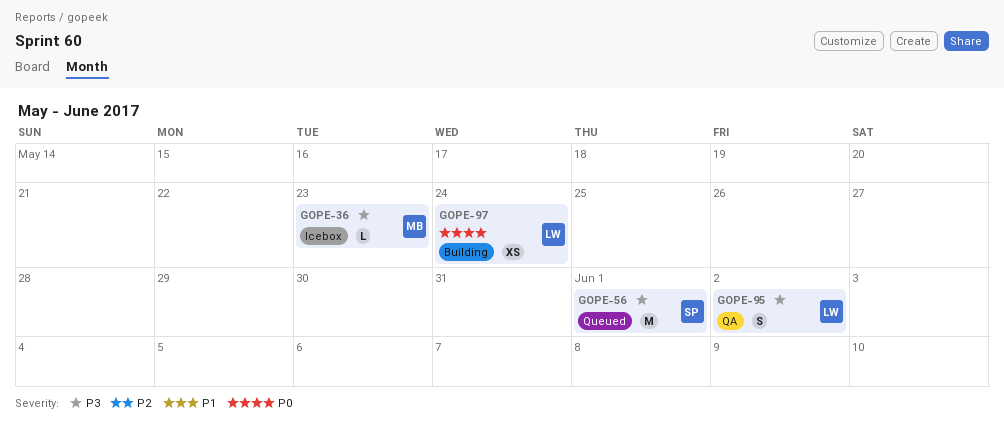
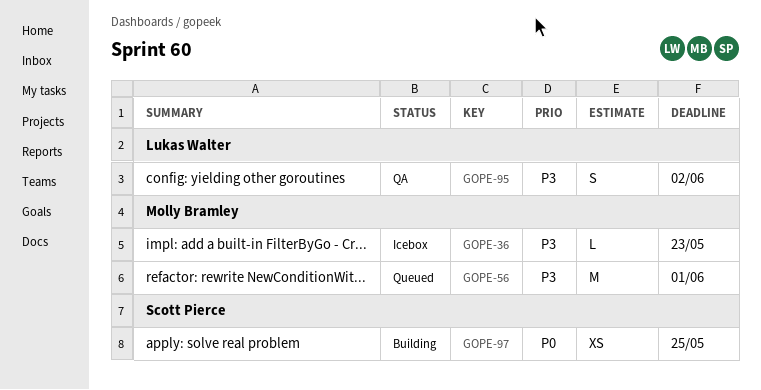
GOPE-56, owner: Scott Pierce -> Molly Bramley
GOPE-97, owner: Lukas Walter -> Scott Pierce
GOPE-97, due: May 24 -> May 25

